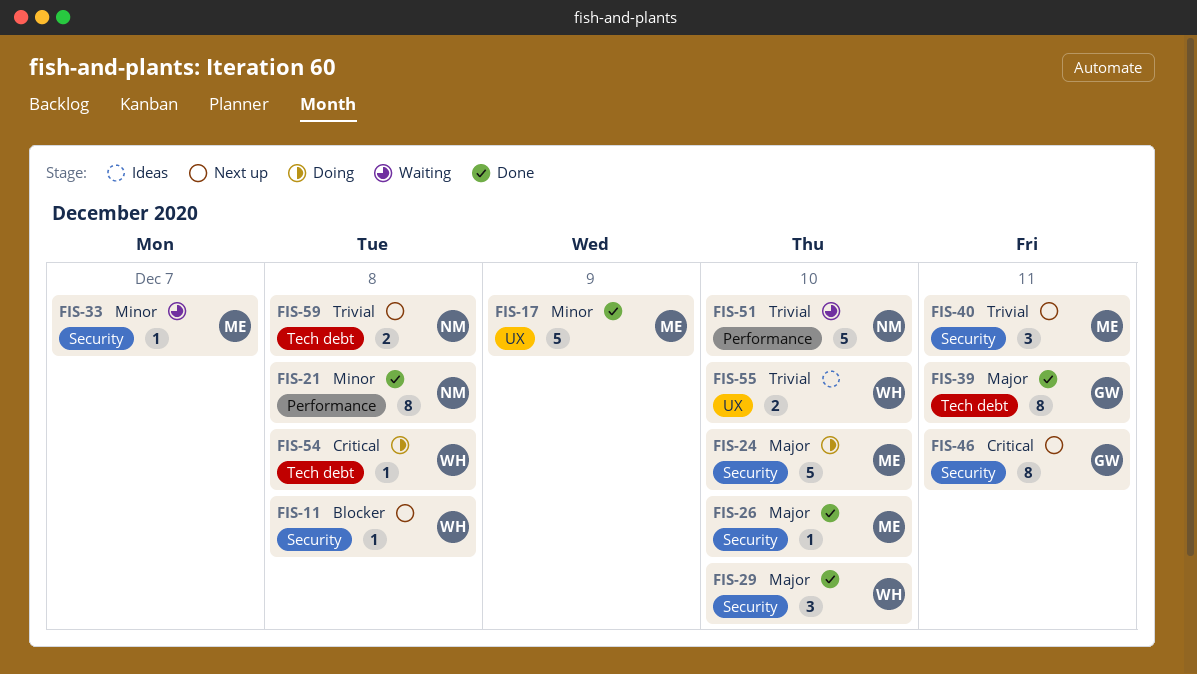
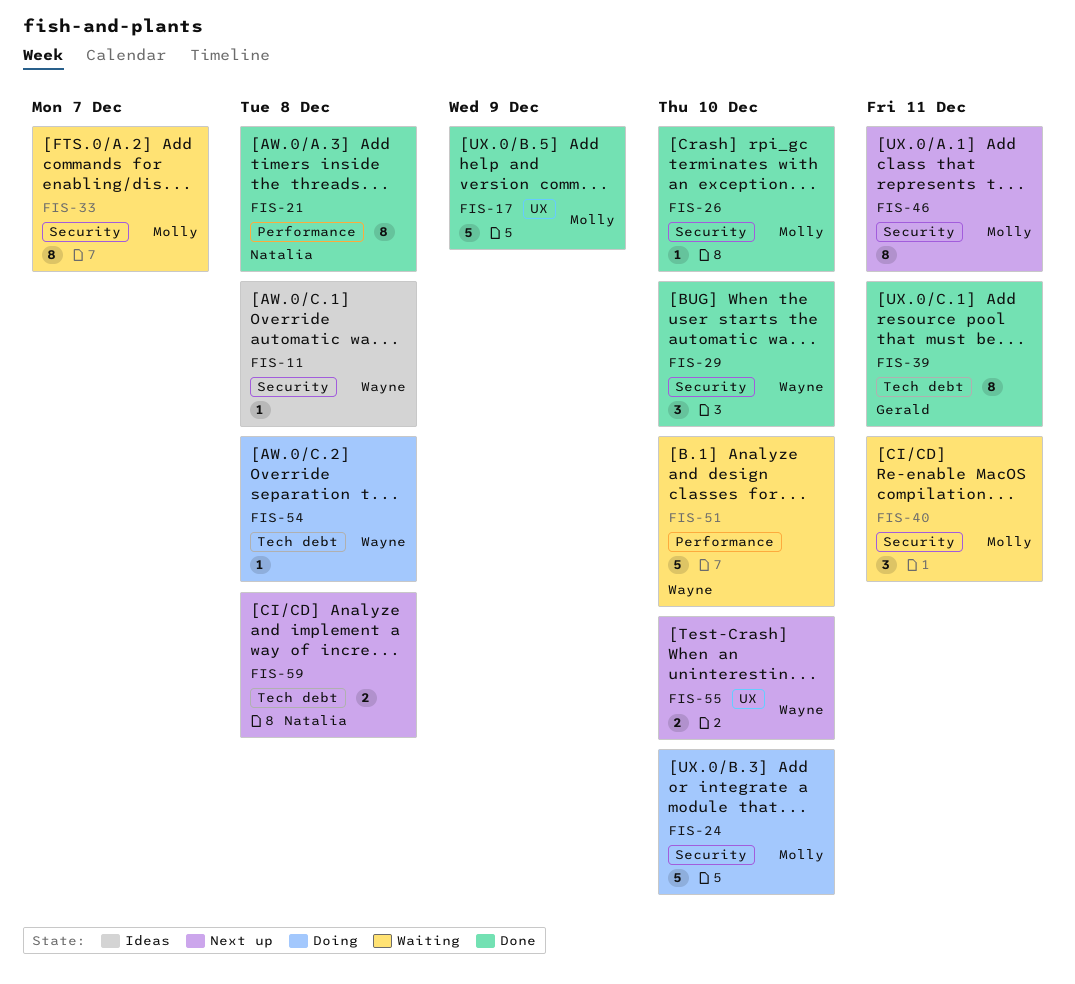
FIS-11, status: Next up -> Ideas
FIS-33, estimate: 1 -> 8
FIS-40, status: Next up -> Waiting
FIS-46, owner: Gerald -> Molly
FIS-51, owner: Natalia -> Wayne
FIS-55, status: Ideas -> Next up

